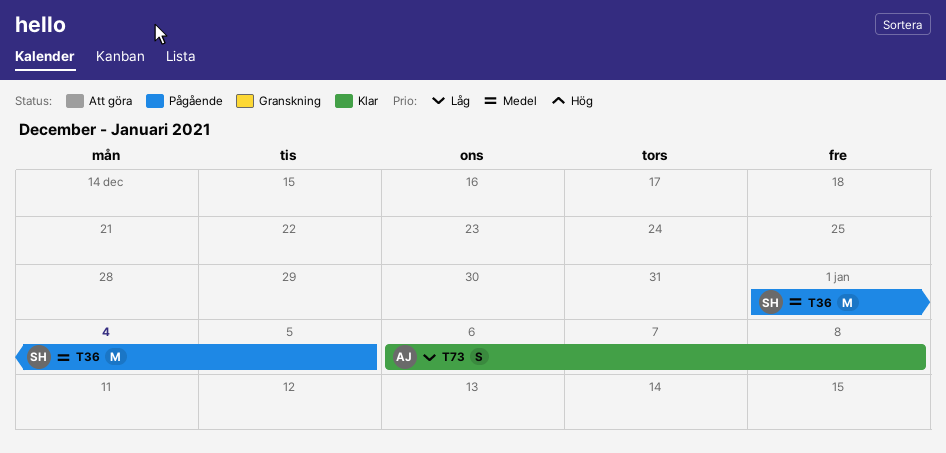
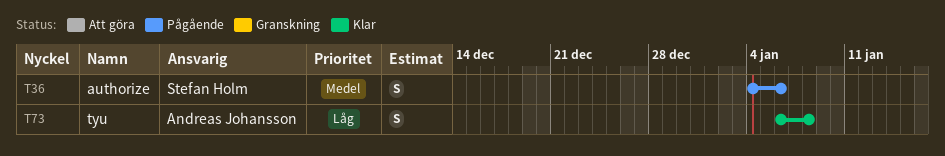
T36, estimate: M -> S
T36, start: Jan 1 -> Jan 4
T36, due: Jan 5 -> Jan 6

